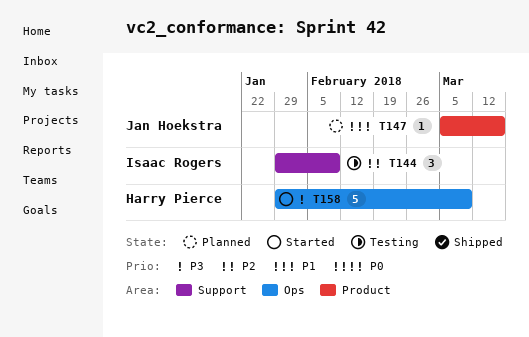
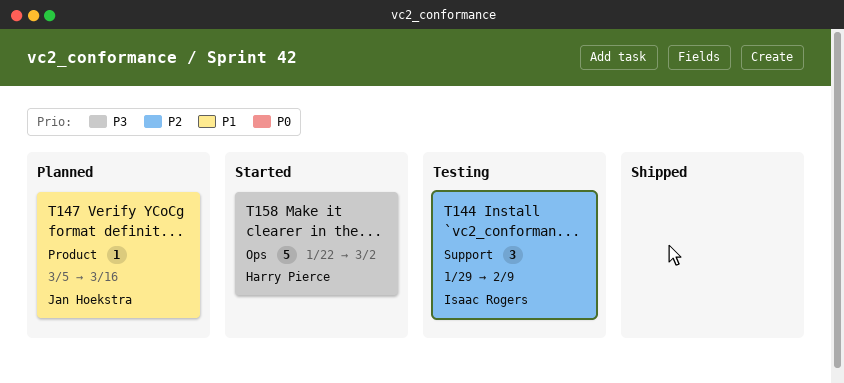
T158, start: Jan 29 -> Jan 22
T158, due: Mar 9 -> Mar 2

